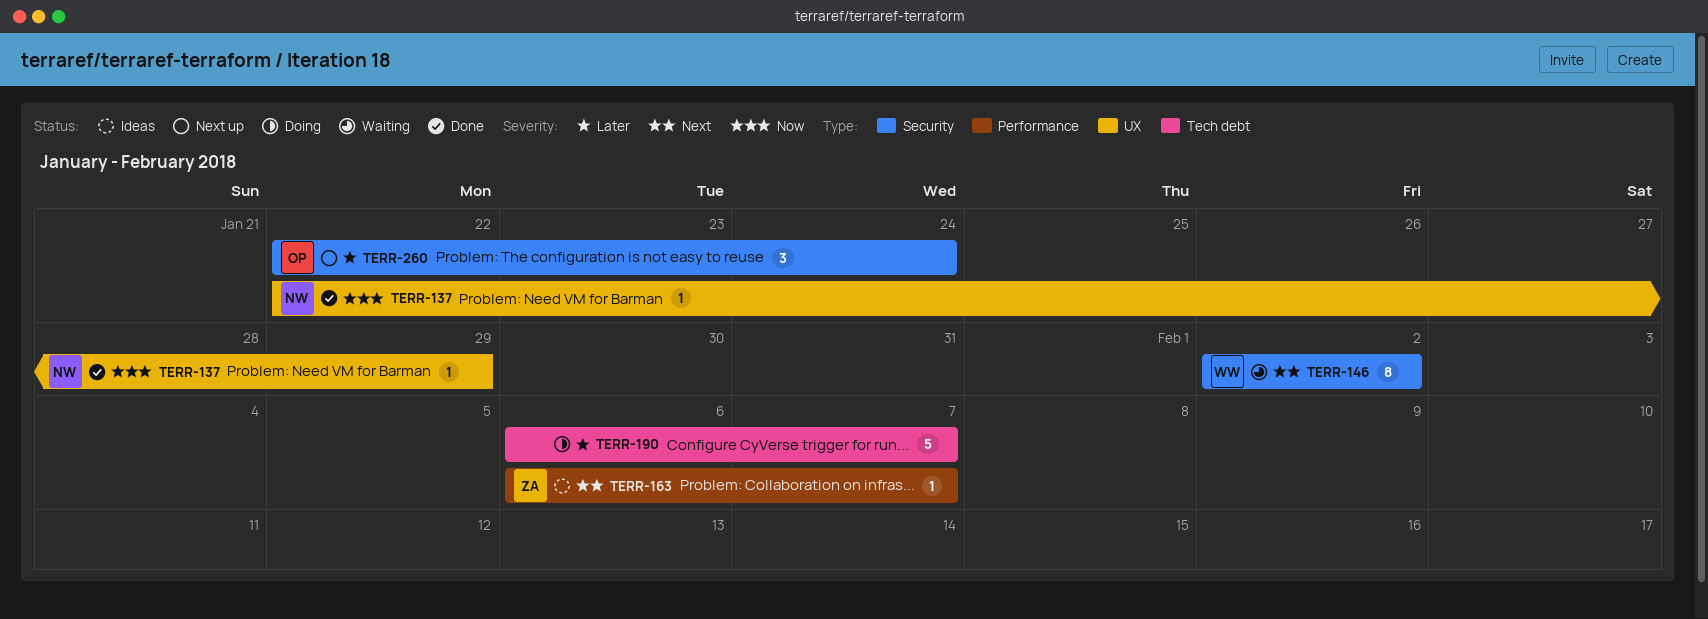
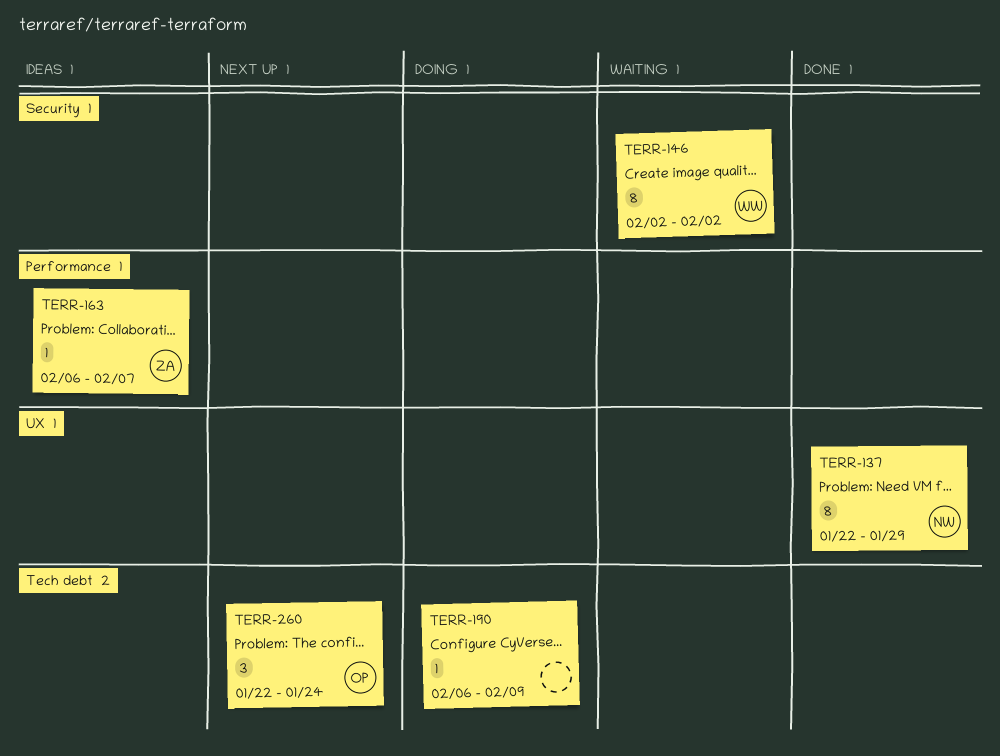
TERR-137, estimate: 1 -> 8
TERR-190, estimate: 5 -> 1
TERR-190, due: Feb 7 -> Feb 9
TERR-260, label: Security -> Tech debt

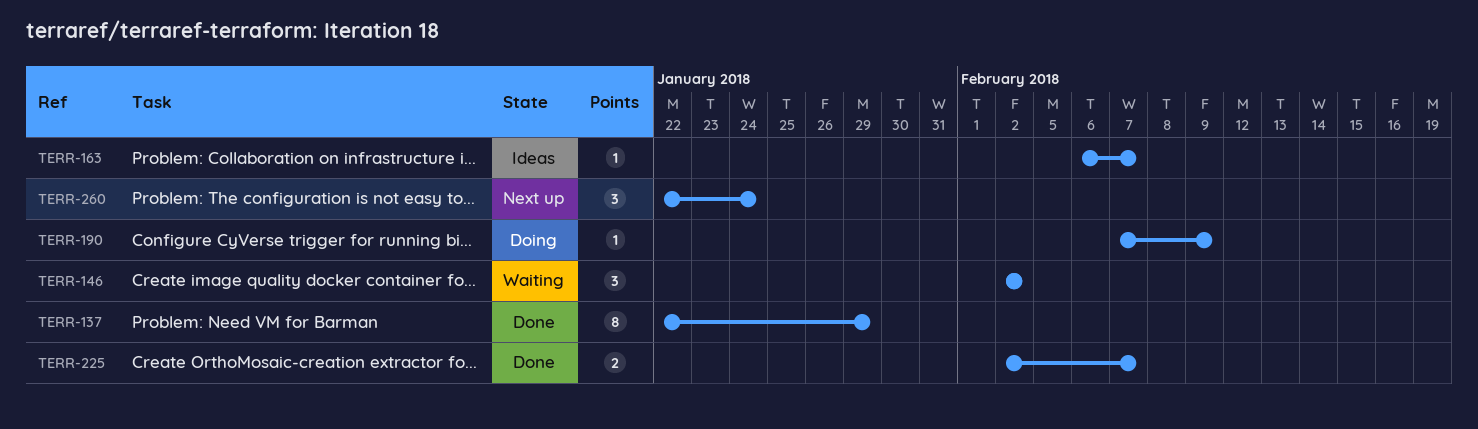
TERR-146, estimate: 8 -> 3
TERR-190, start: Feb 6 -> Feb 7
TERR-225: none -> present

